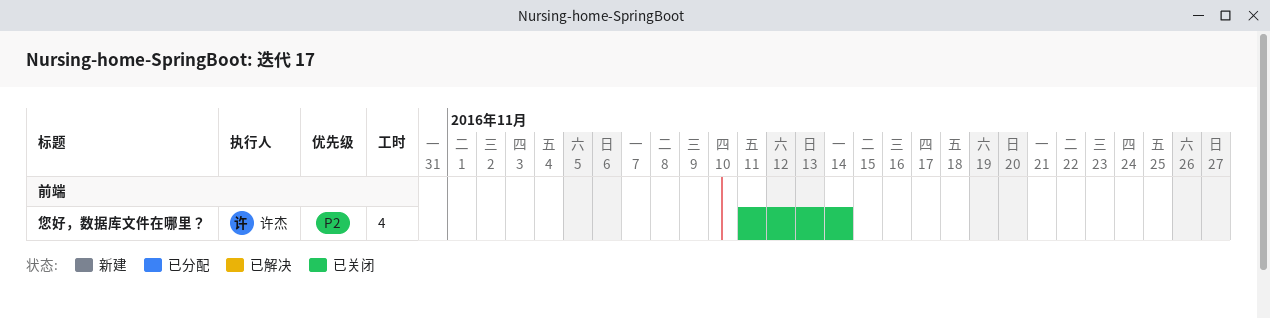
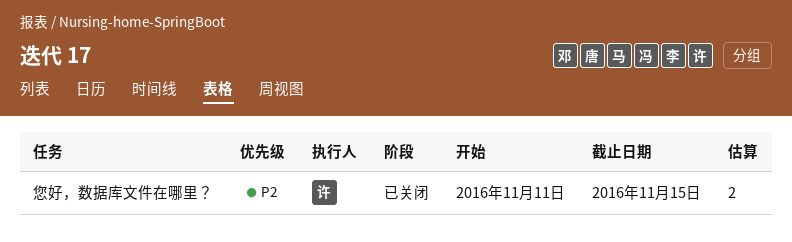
您好，数据库文件在哪里？, estimate: 4 -> 2
您好，数据库文件在哪里？, due: Nov 14 -> Nov 15

